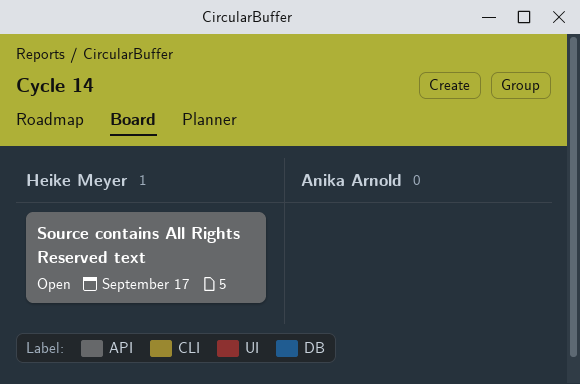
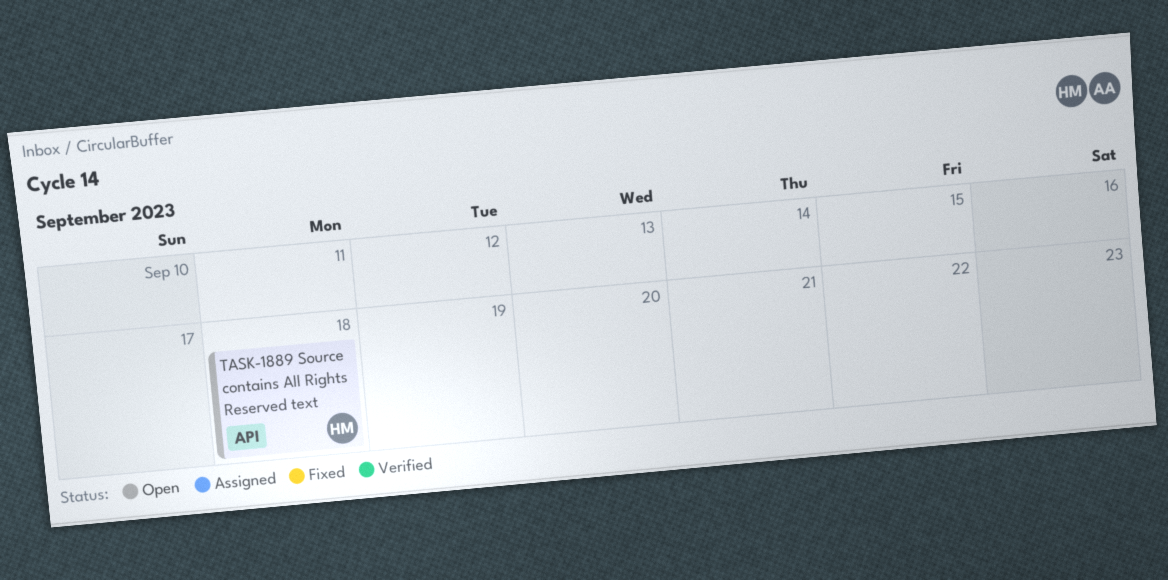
Source contains All Rights Reserved text, due: Sep 17 -> Sep 18

